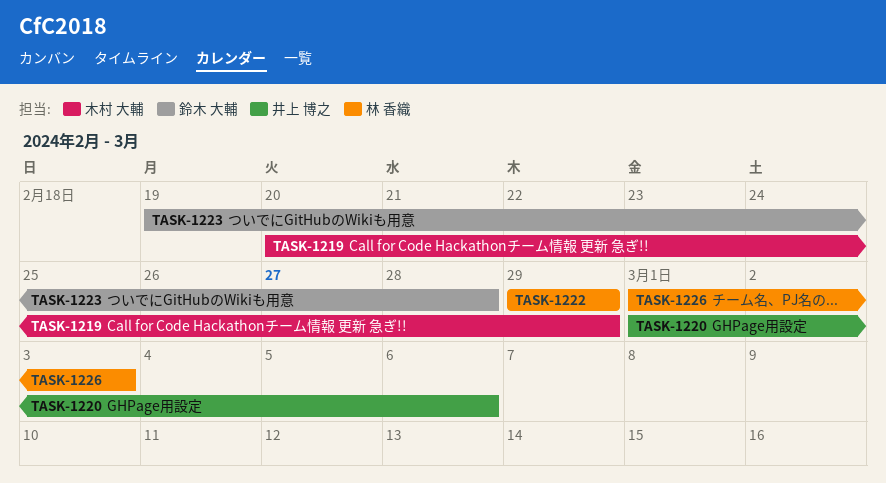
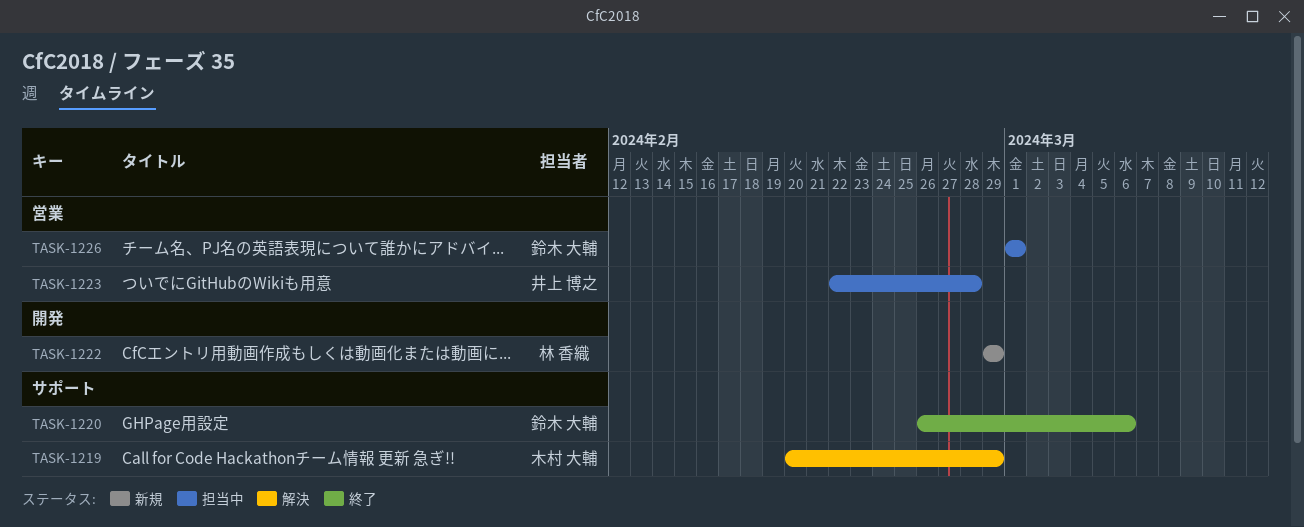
TASK-1220, owner: 井上 博之 -> 鈴木 大輔
TASK-1220, start: Mar 1 -> Feb 26
TASK-1223, owner: 鈴木 大輔 -> 井上 博之
TASK-1223, start: Feb 19 -> Feb 22
TASK-1226, owner: 林 香織 -> 鈴木 大輔
TASK-1226, due: Mar 3 -> Mar 1

